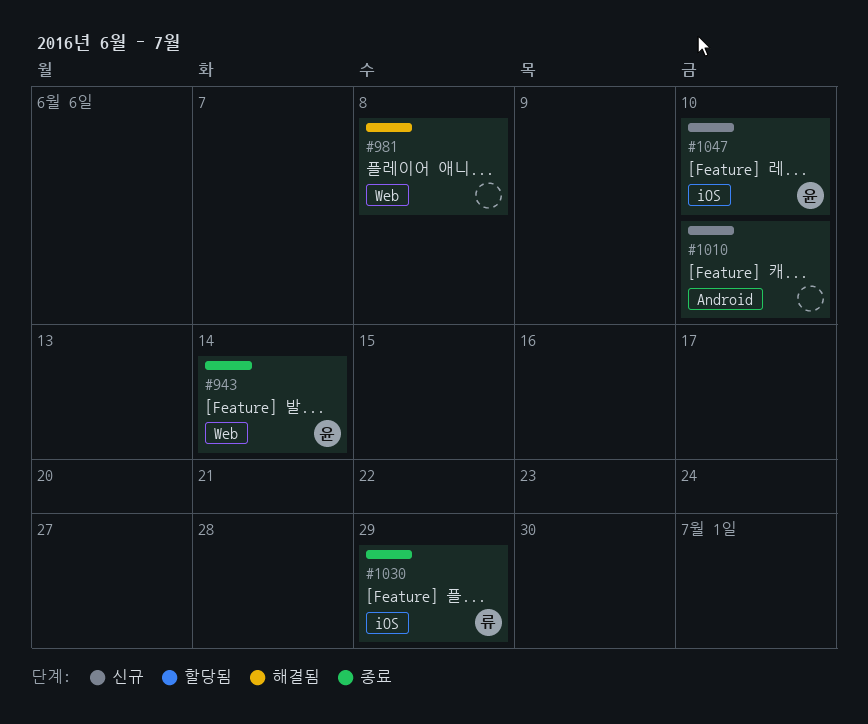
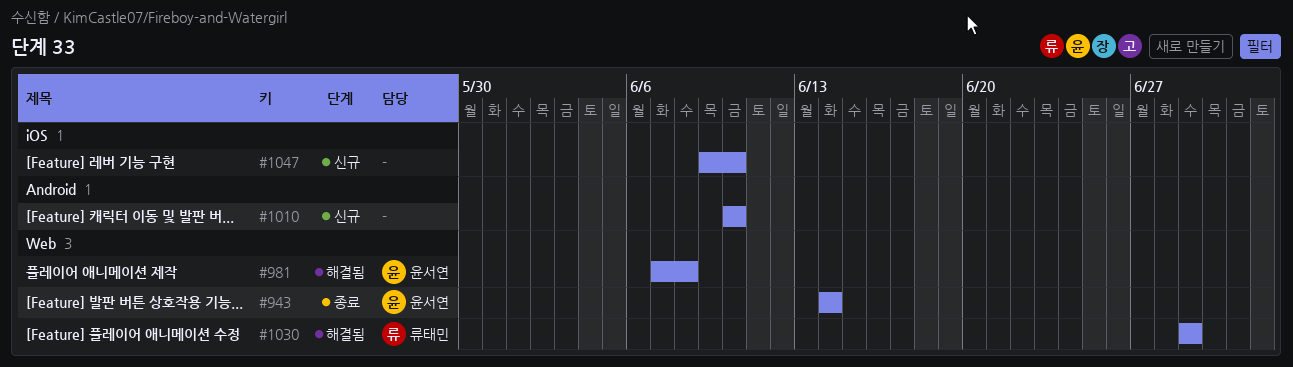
#981, owner: none -> 윤서연
#1030, status: 종료 -> 해결됨
#1030, label: iOS -> Web
#1047, owner: 윤서연 -> none

